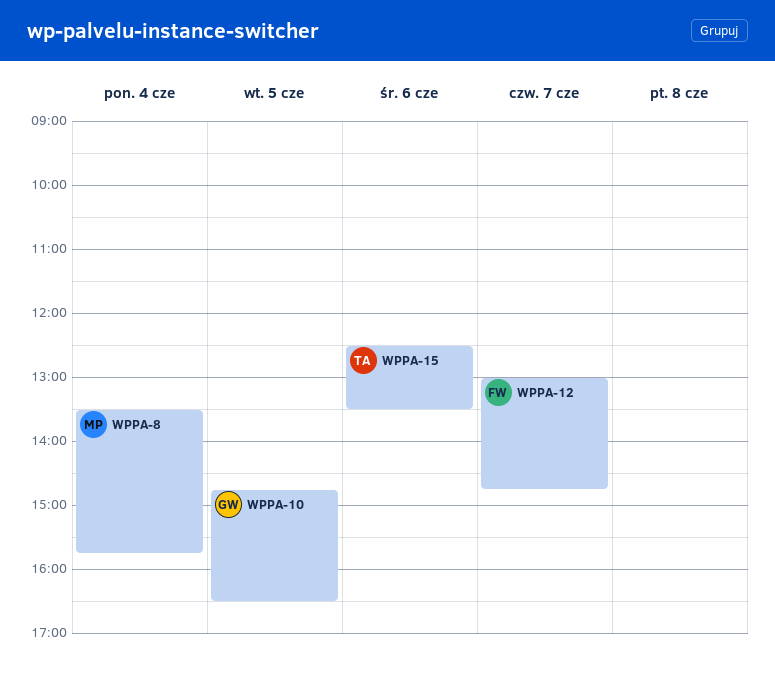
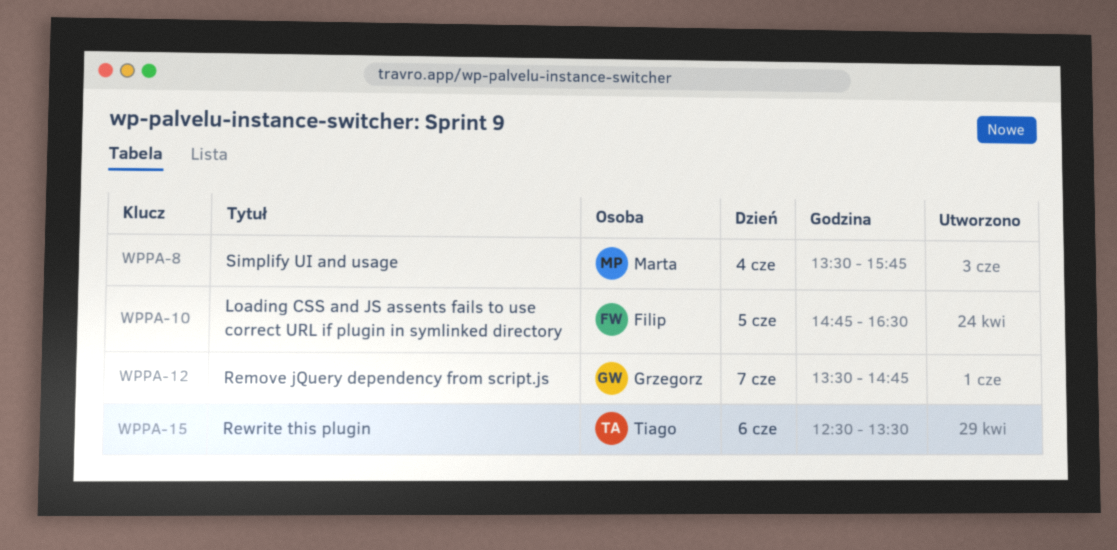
WPPA-10, owner: Grzegorz -> Filip
WPPA-12, owner: Filip -> Grzegorz
WPPA-12, begins: 13:00 -> 13:30

